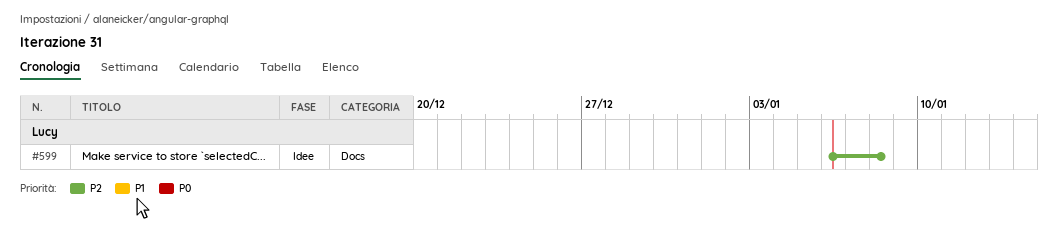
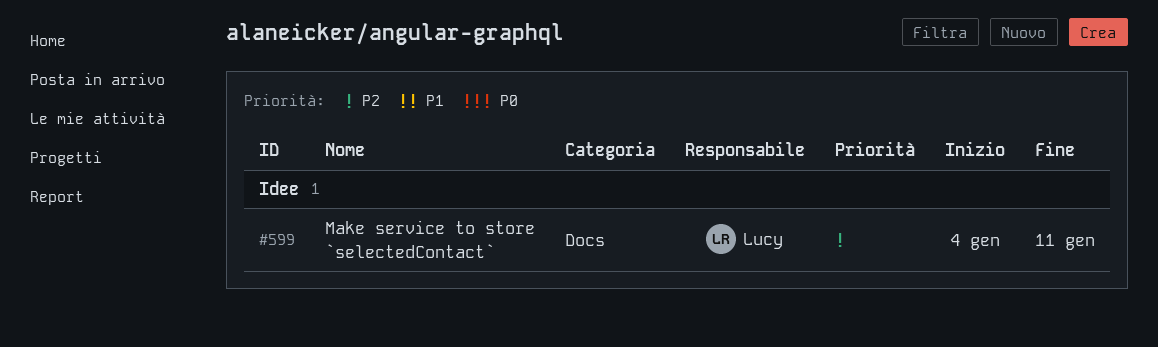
#599, start: Jan 6 -> Jan 4
#599, due: Jan 8 -> Jan 11

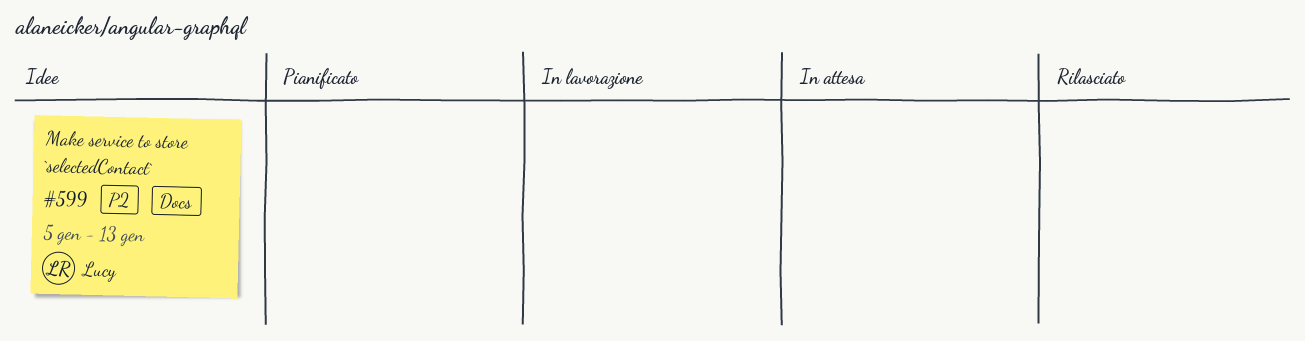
#599, start: Jan 4 -> Jan 5
#599, due: Jan 11 -> Jan 13

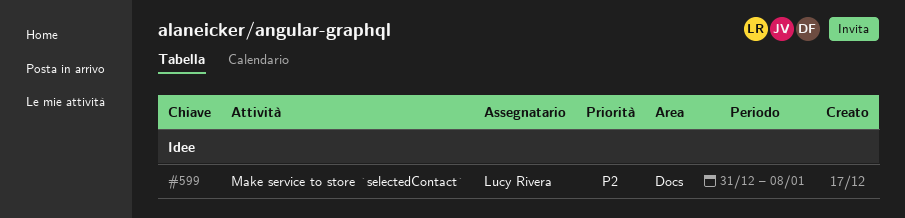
#599, start: Jan 5 -> Dec 31
#599, due: Jan 13 -> Jan 8

